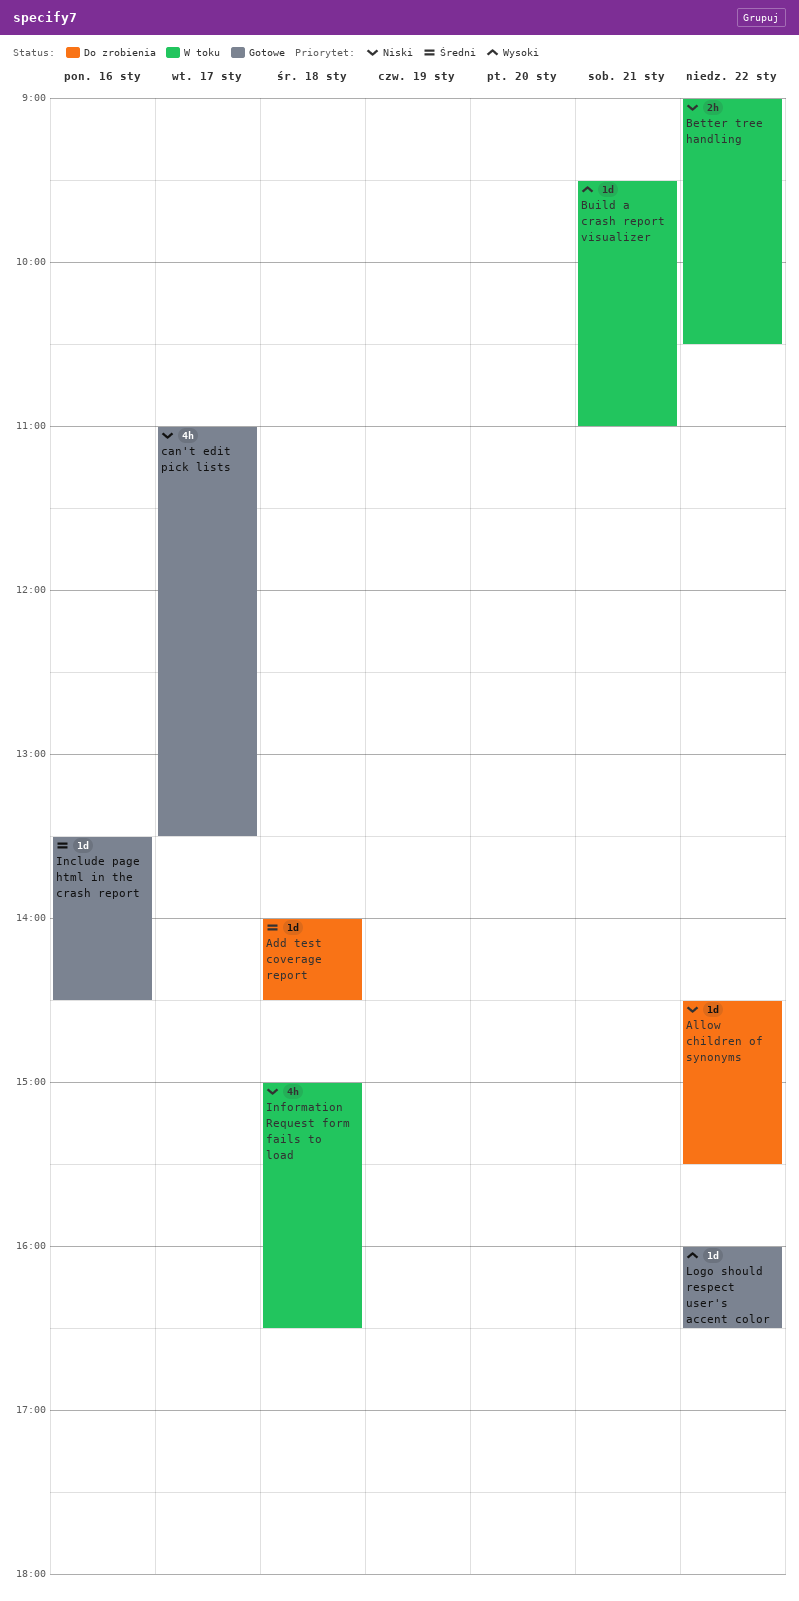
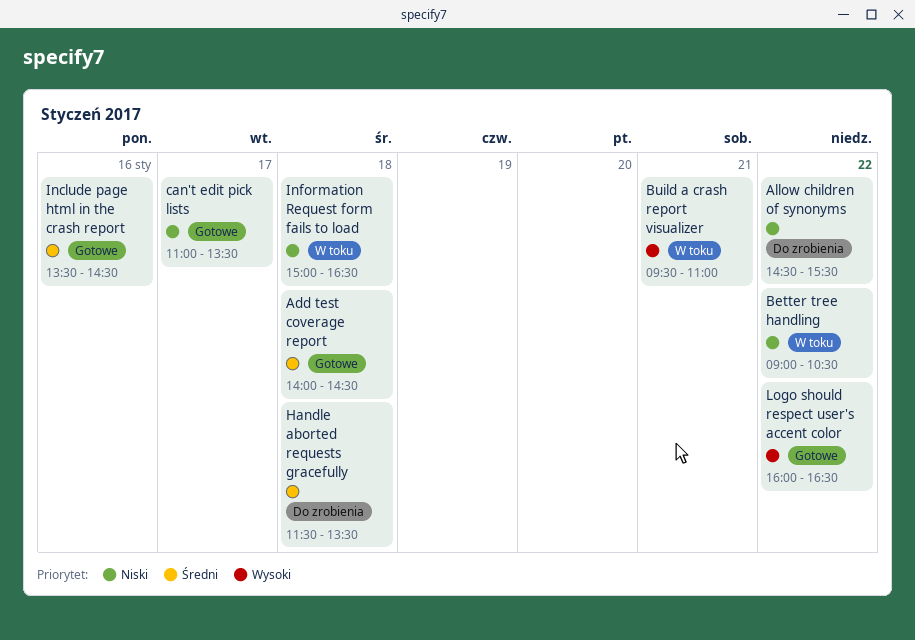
Add test coverage report, status: Do zrobienia -> Gotowe
Handle aborted requests gracefully: none -> present

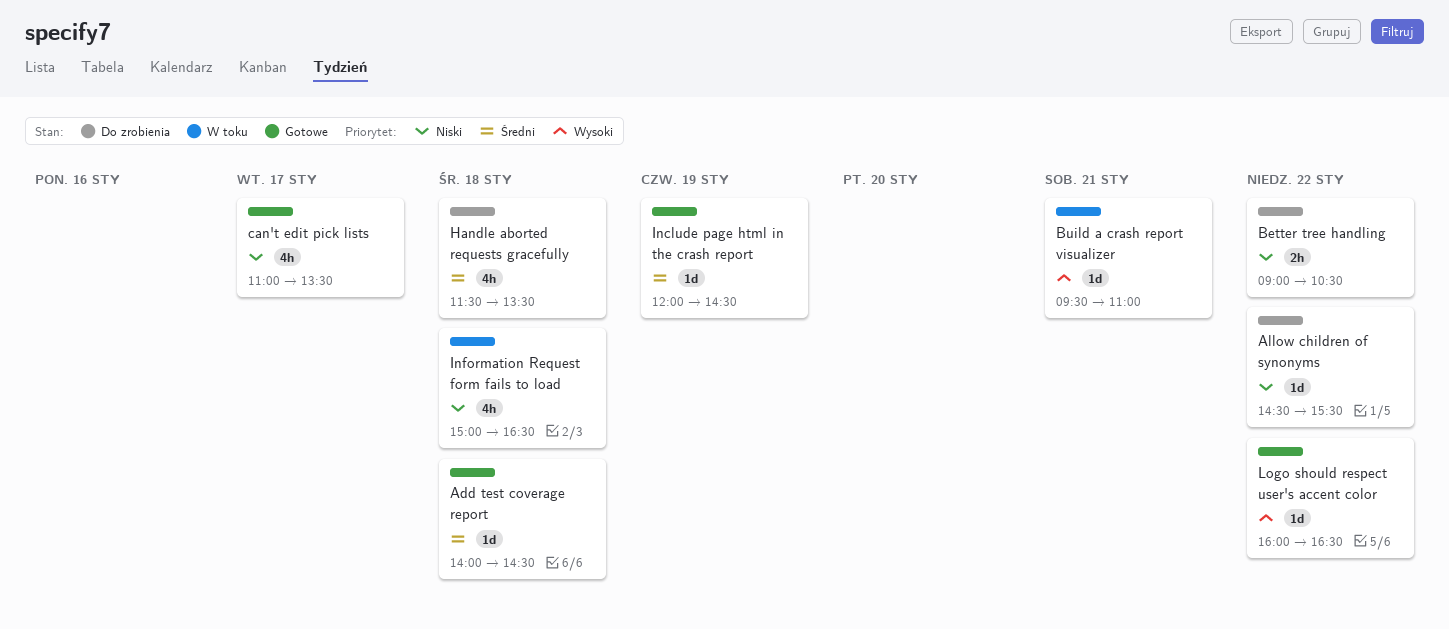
Better tree handling, status: W toku -> Do zrobienia
Include page html in the crash report, day: Jan 16 -> Jan 19
Include page html in the crash report, begins: 13:30 -> 12:00

